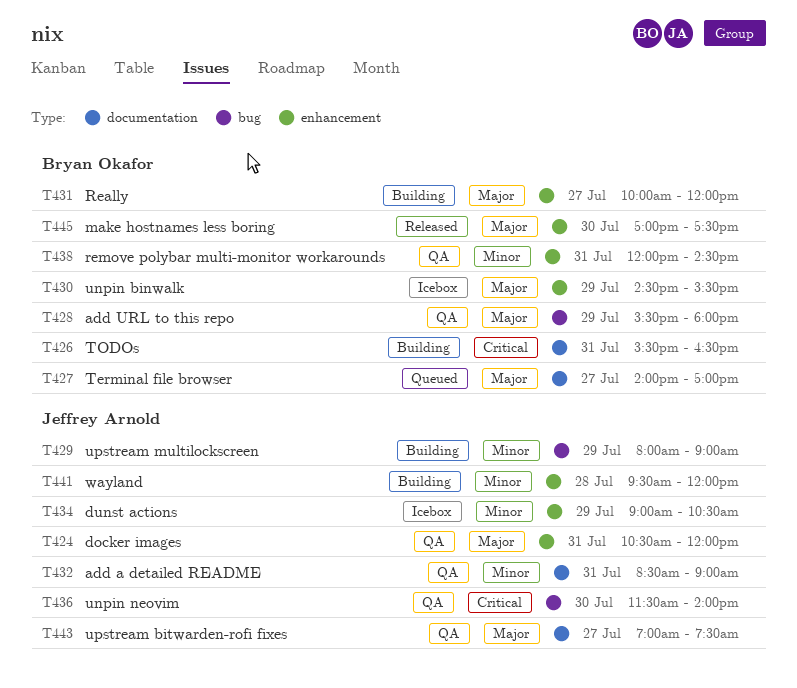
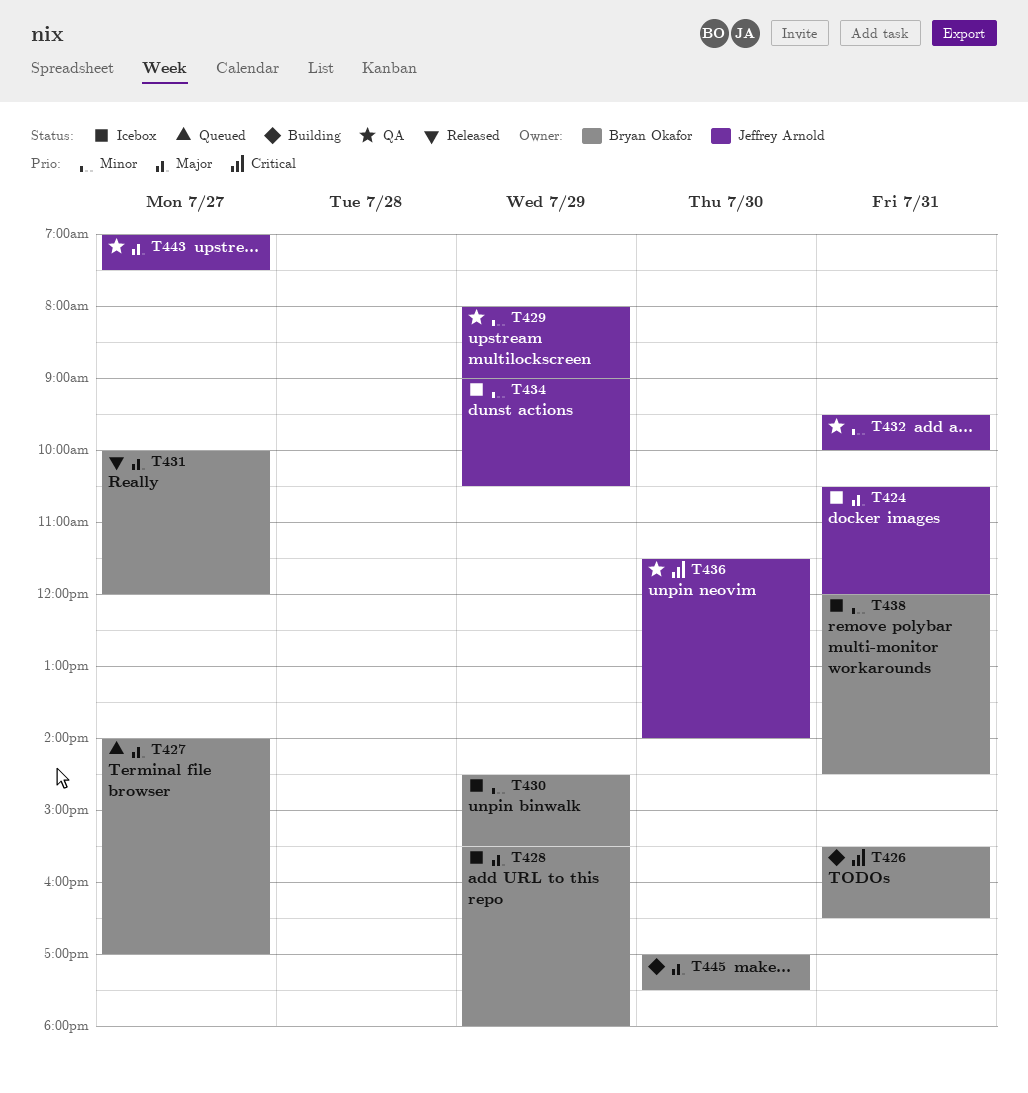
T424, status: QA -> Icebox
T428, status: QA -> Icebox
T429, status: Building -> QA
T430, priority: Major -> Minor
T431, status: Building -> Released
T432, begins: 08:30 -> 09:30
T432, ends: 09:00 -> 10:00
T438, status: QA -> Icebox
T441: present -> none
T445, status: Released -> Building

